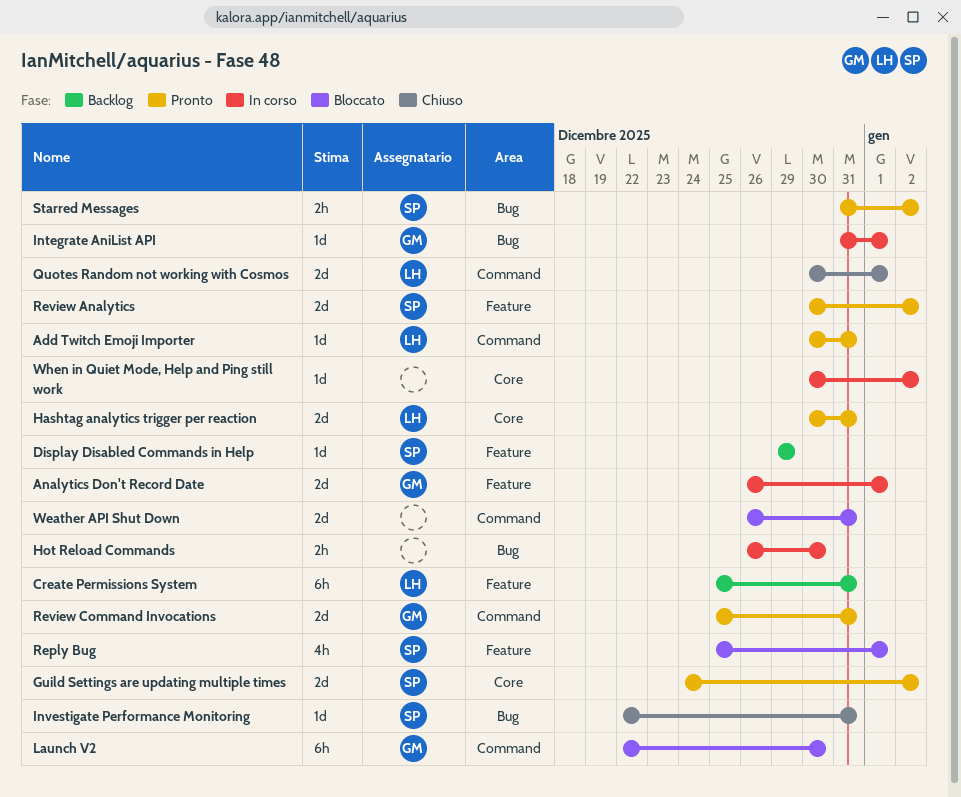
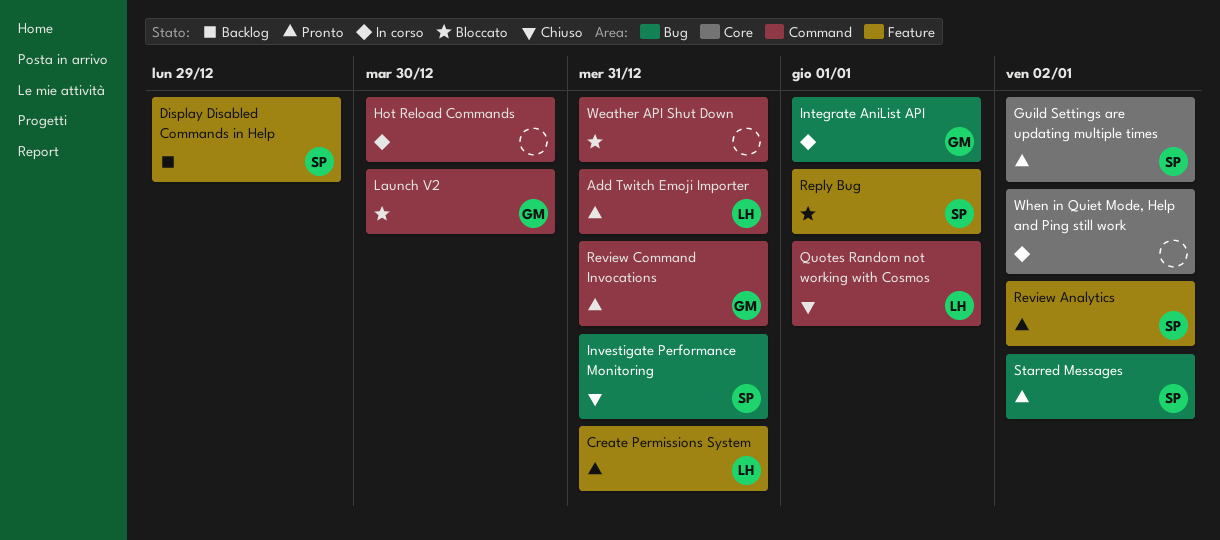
Analytics Don't Record Date: present -> none
Create Permissions System, status: Backlog -> Pronto
Hashtag analytics trigger per reaction: present -> none
Hot Reload Commands, label: Bug -> Command

